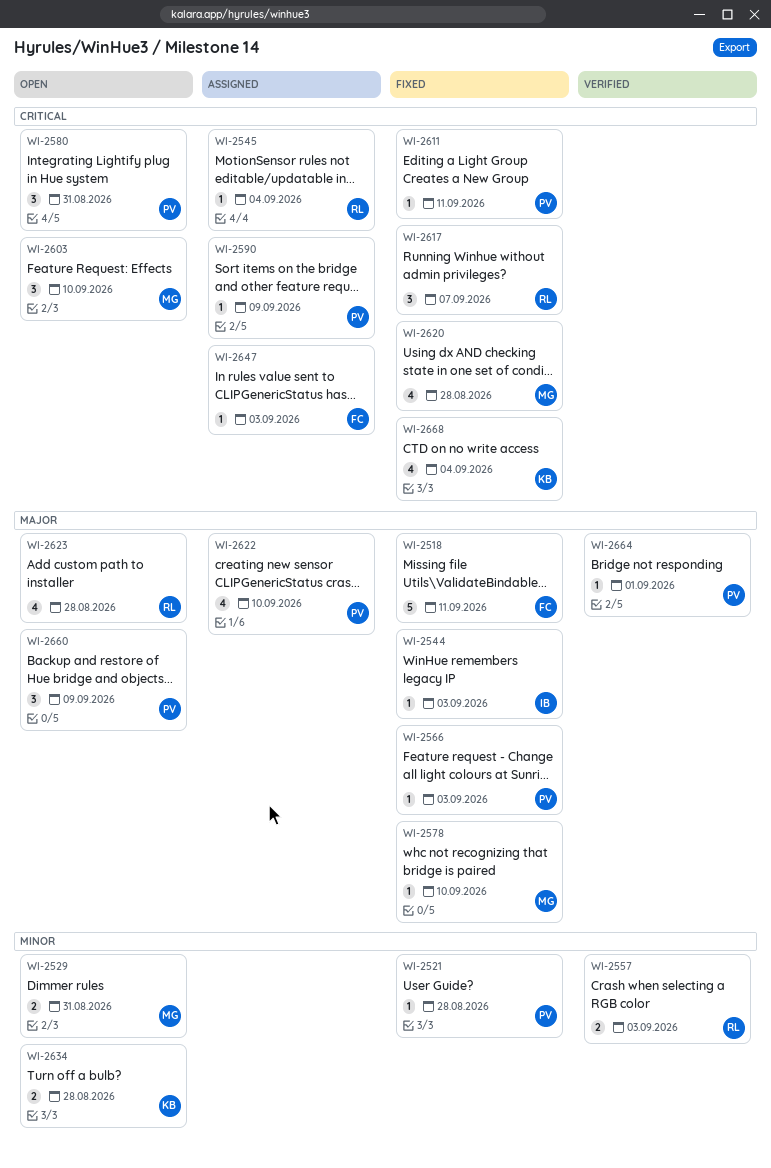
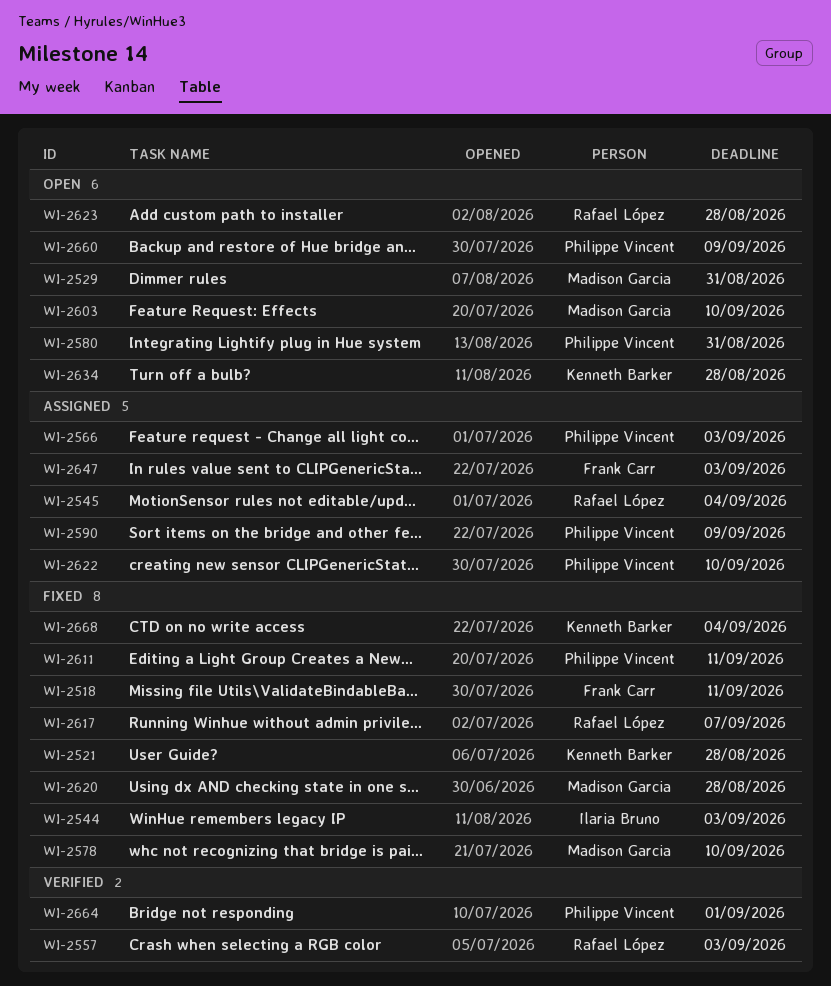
WI-2521, owner: Philippe Vincent -> Kenneth Barker
WI-2566, status: Fixed -> Assigned

